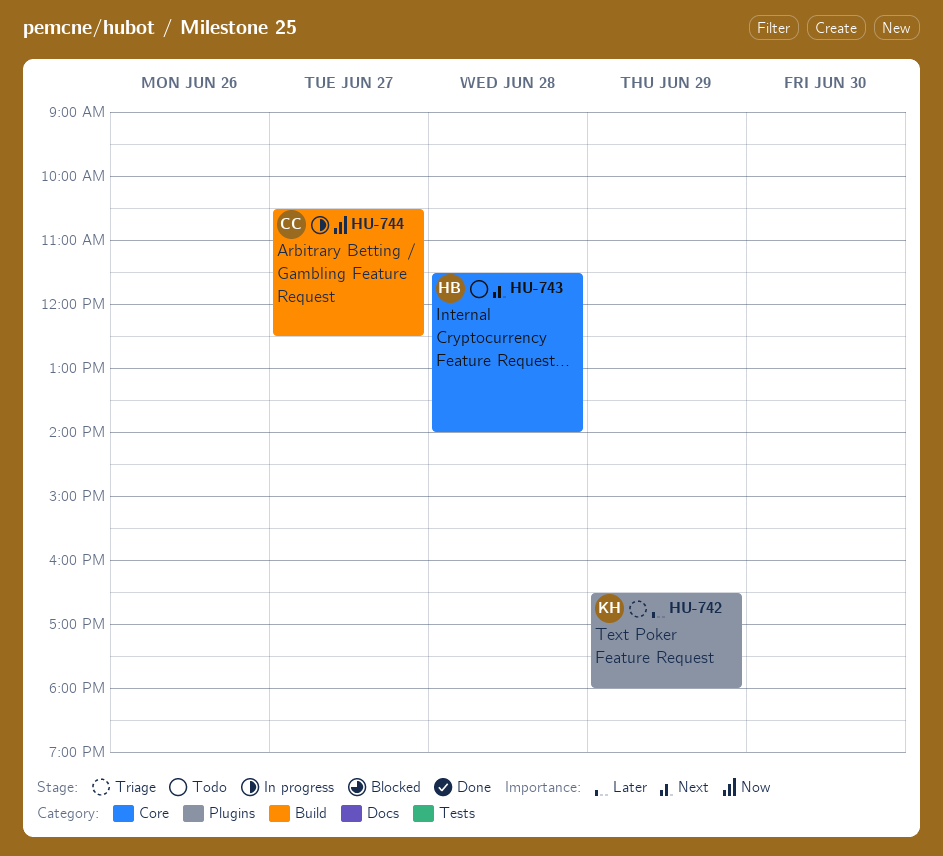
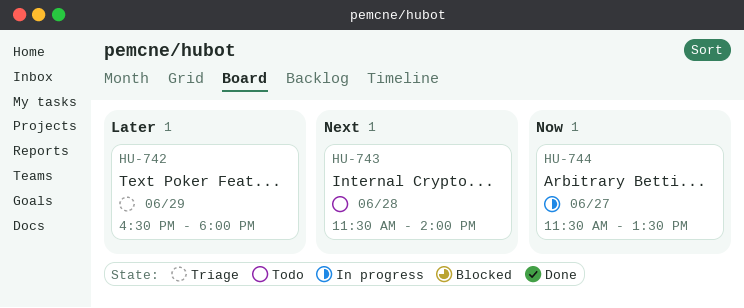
HU-744, begins: 10:30 -> 11:30
HU-744, ends: 12:30 -> 13:30

